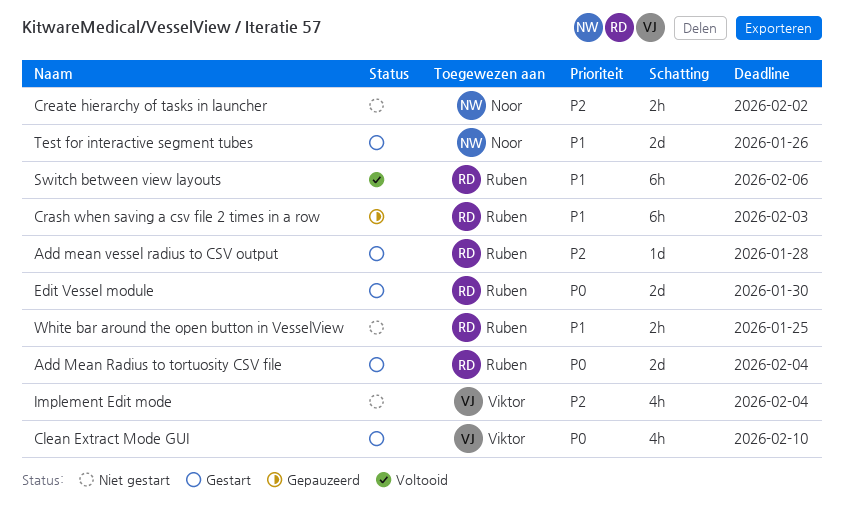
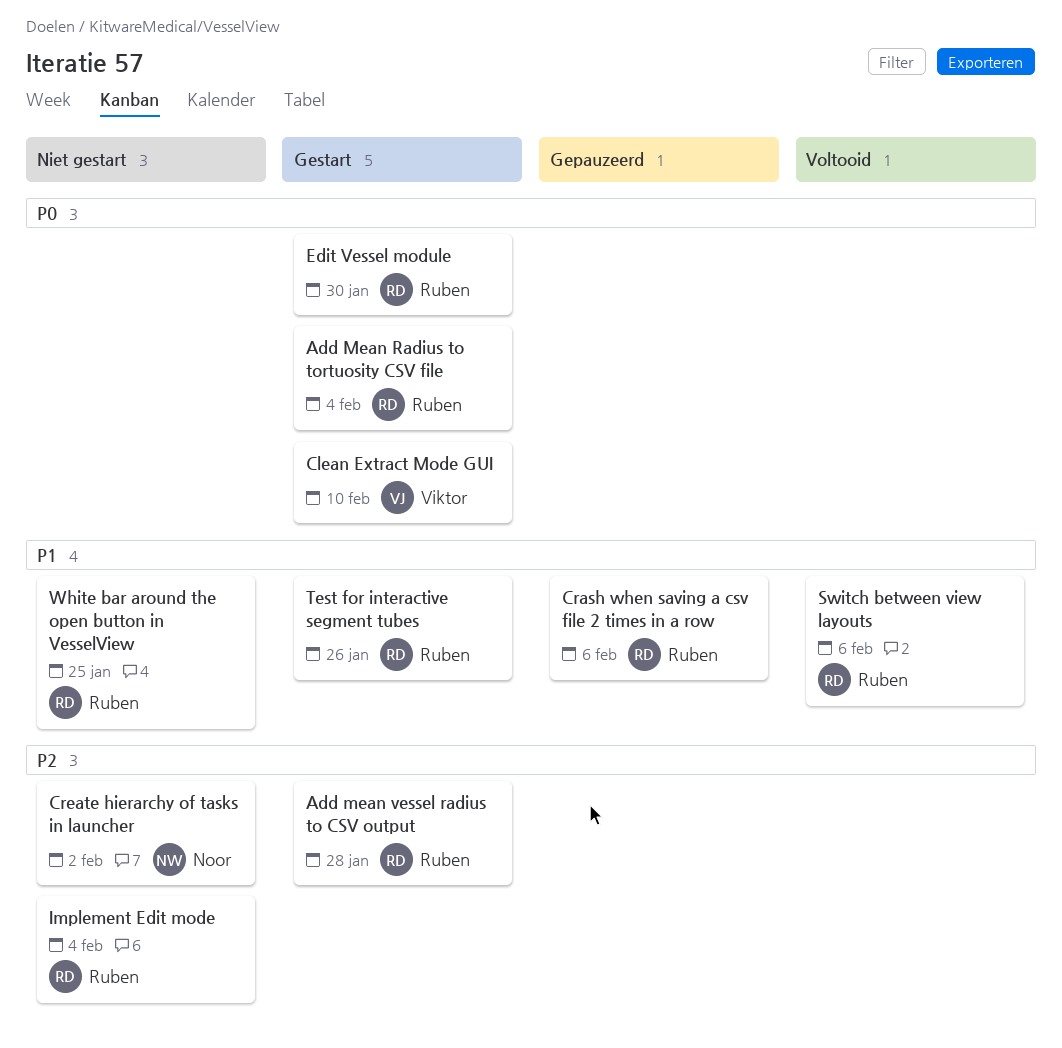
Crash when saving a csv file 2 times in a row, due: Feb 3 -> Feb 6
Implement Edit mode, owner: Viktor -> Ruben
Test for interactive segment tubes, owner: Noor -> Ruben

